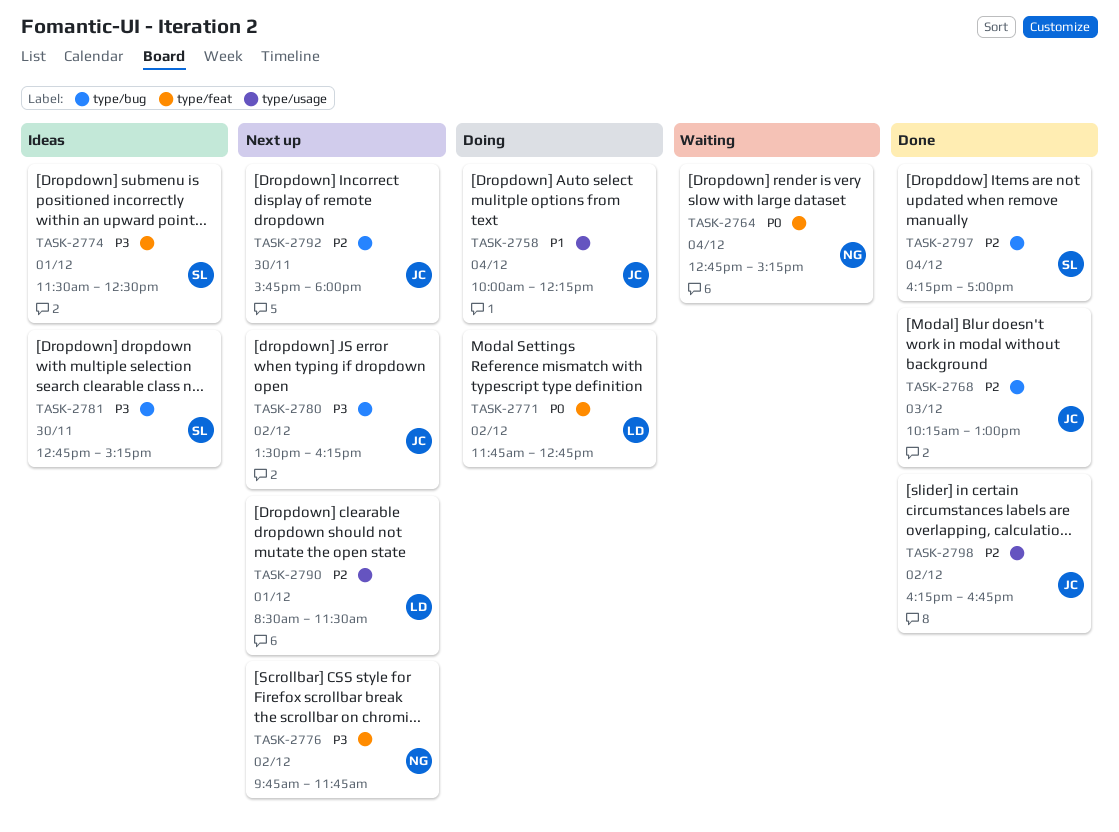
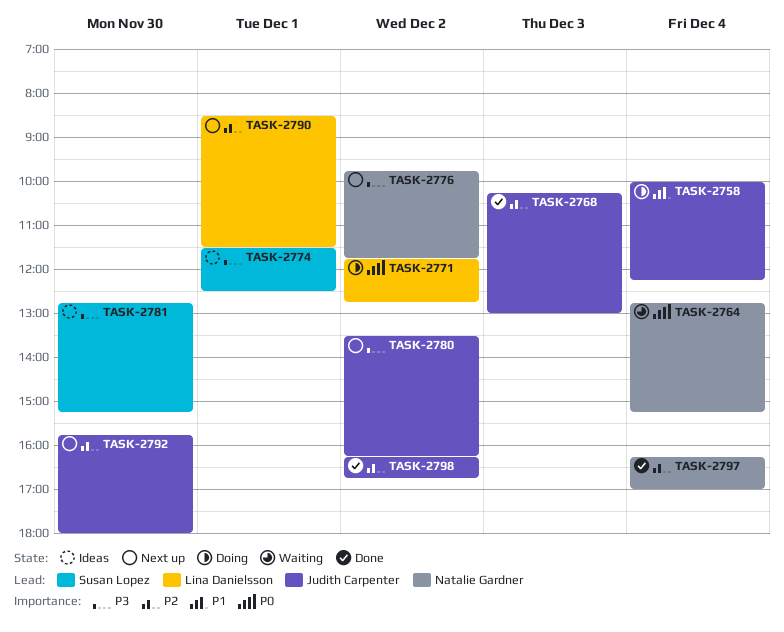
TASK-2797, owner: Susan Lopez -> Natalie Gardner

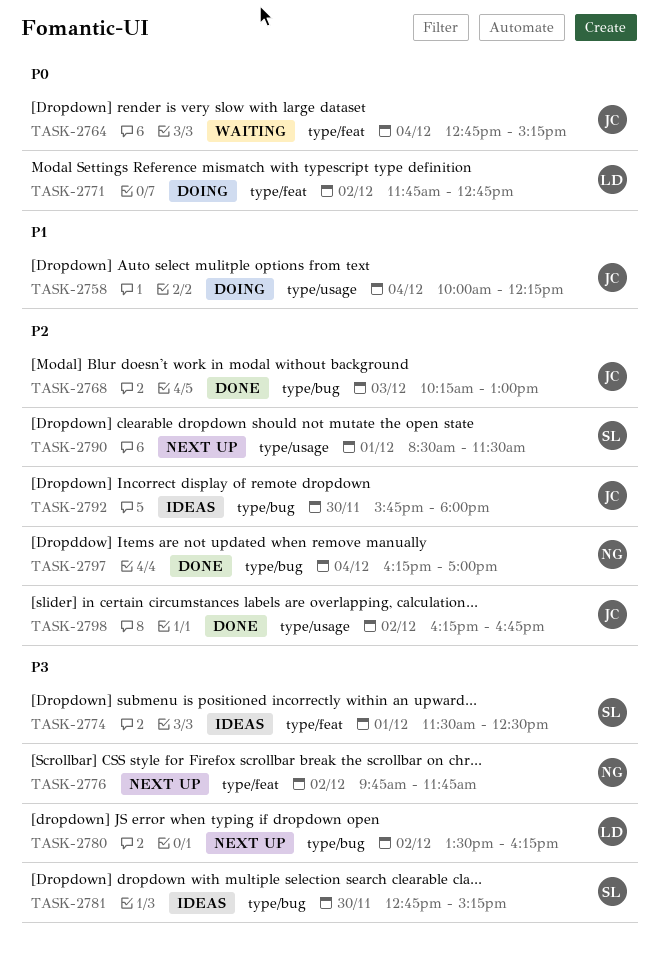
TASK-2764, owner: Natalie Gardner -> Judith Carpenter
TASK-2780, owner: Judith Carpenter -> Lina Danielsson
TASK-2790, owner: Lina Danielsson -> Susan Lopez
TASK-2792, status: Next up -> Ideas

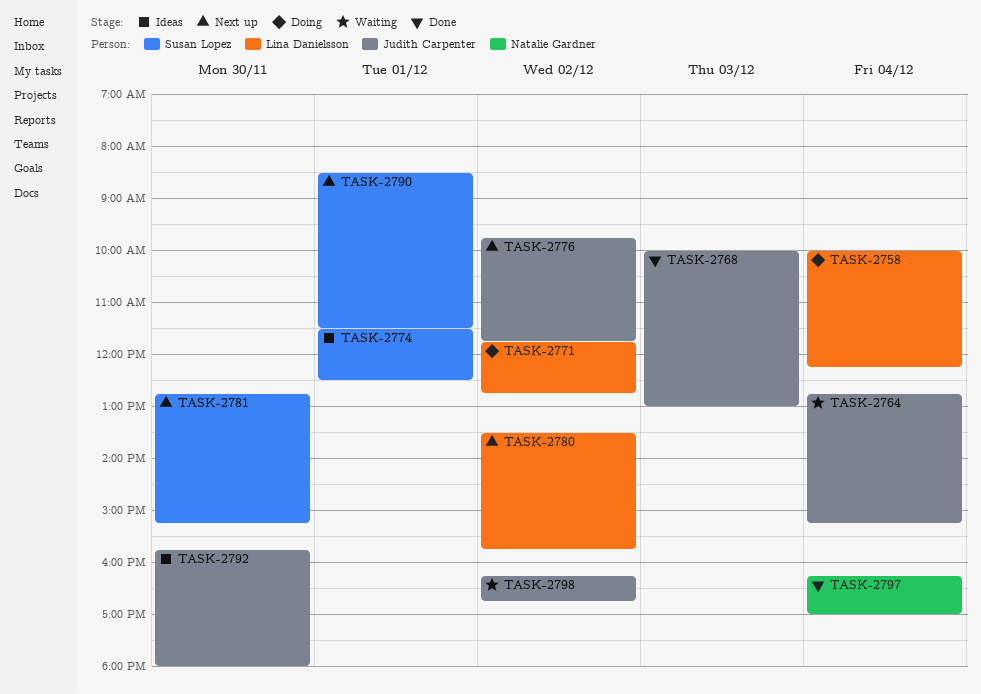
TASK-2758, owner: Judith Carpenter -> Lina Danielsson
TASK-2768, begins: 10:15 -> 10:00
TASK-2776, owner: Natalie Gardner -> Judith Carpenter
TASK-2780, ends: 16:15 -> 15:45
TASK-2781, status: Ideas -> Next up
TASK-2798, status: Done -> Waiting

